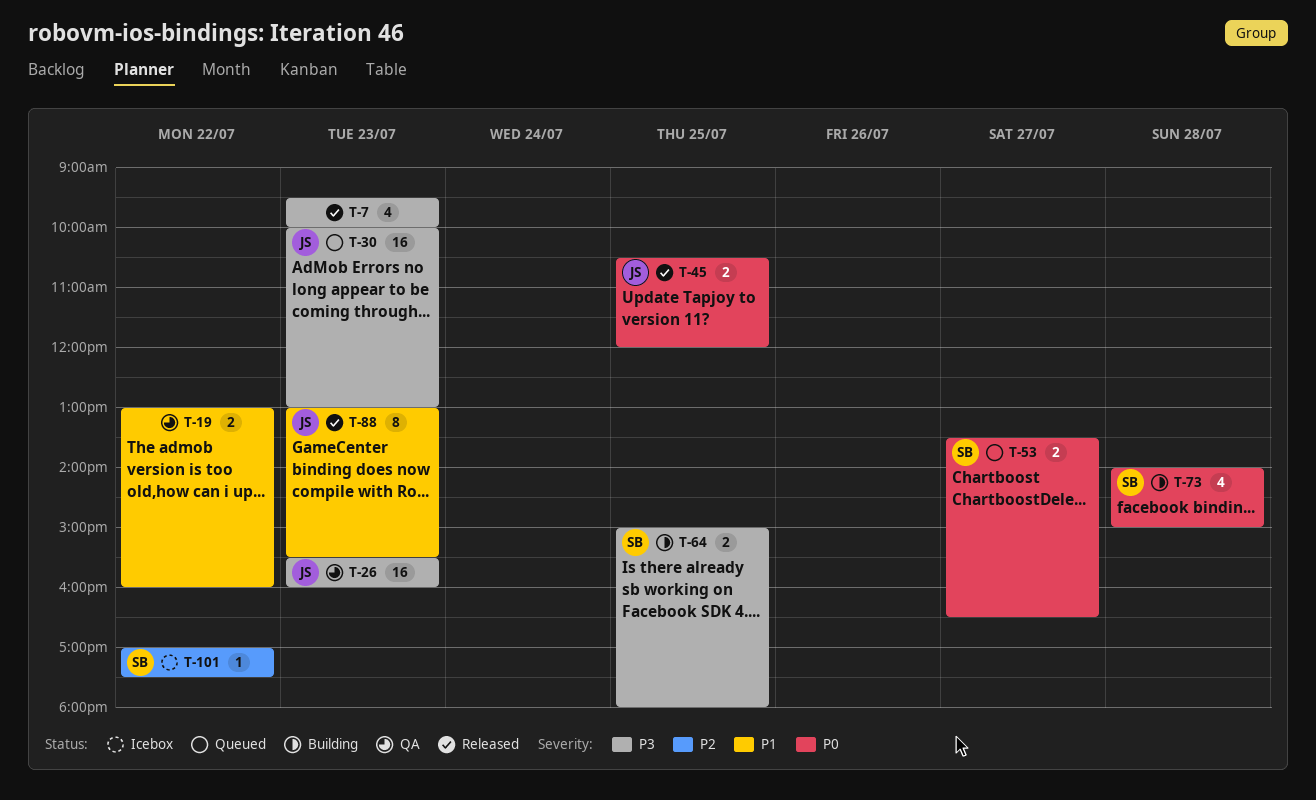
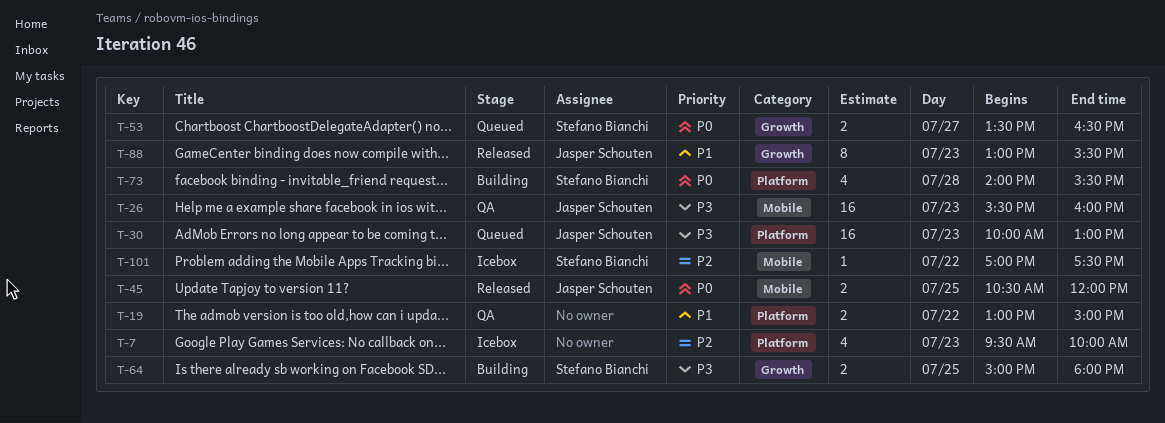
T-7, status: Released -> Icebox
T-7, priority: P3 -> P2
T-19, ends: 16:00 -> 15:00
T-73, ends: 15:00 -> 15:30

